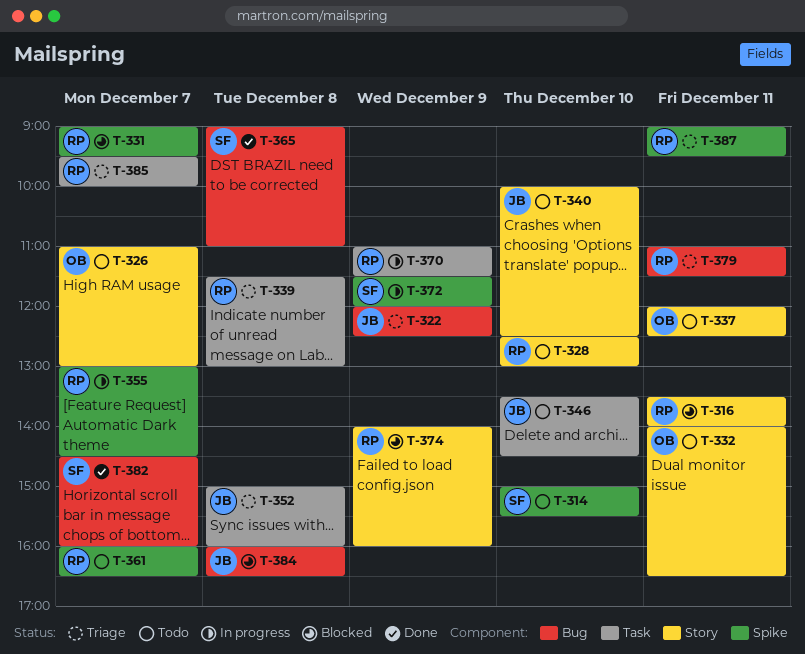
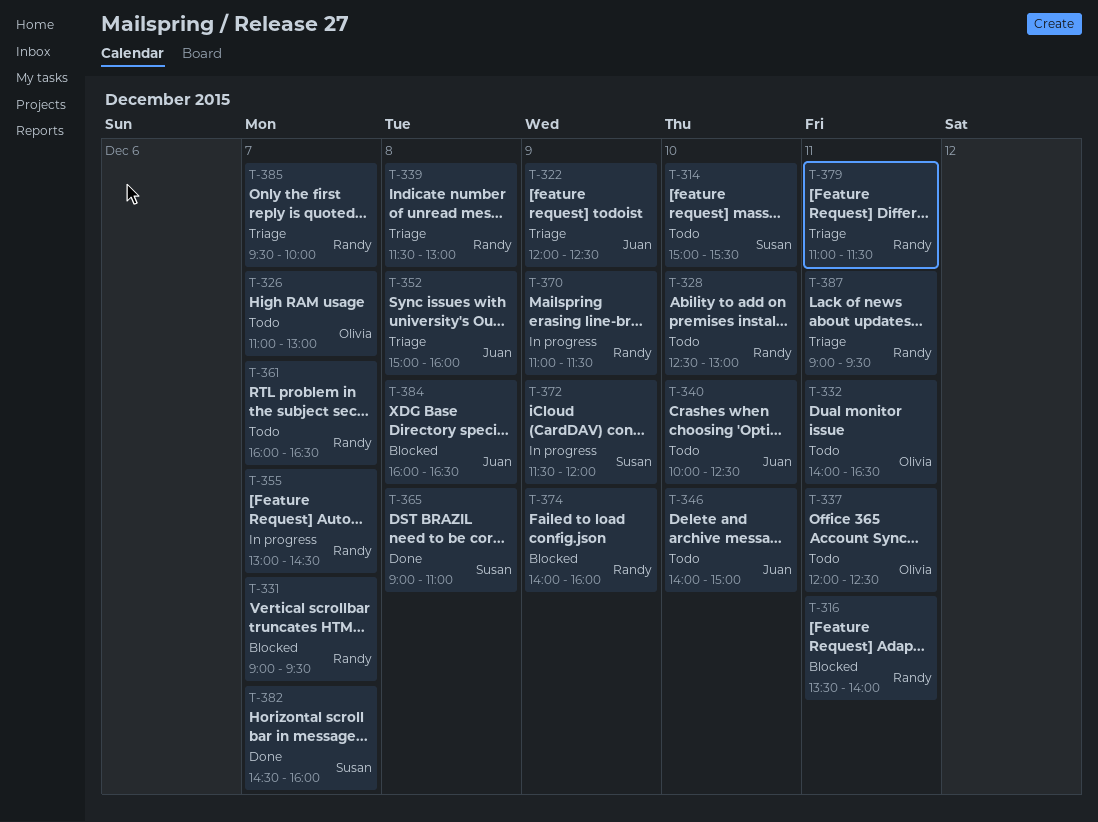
T-346, begins: 13:30 -> 14:00
T-346, ends: 14:30 -> 15:00

